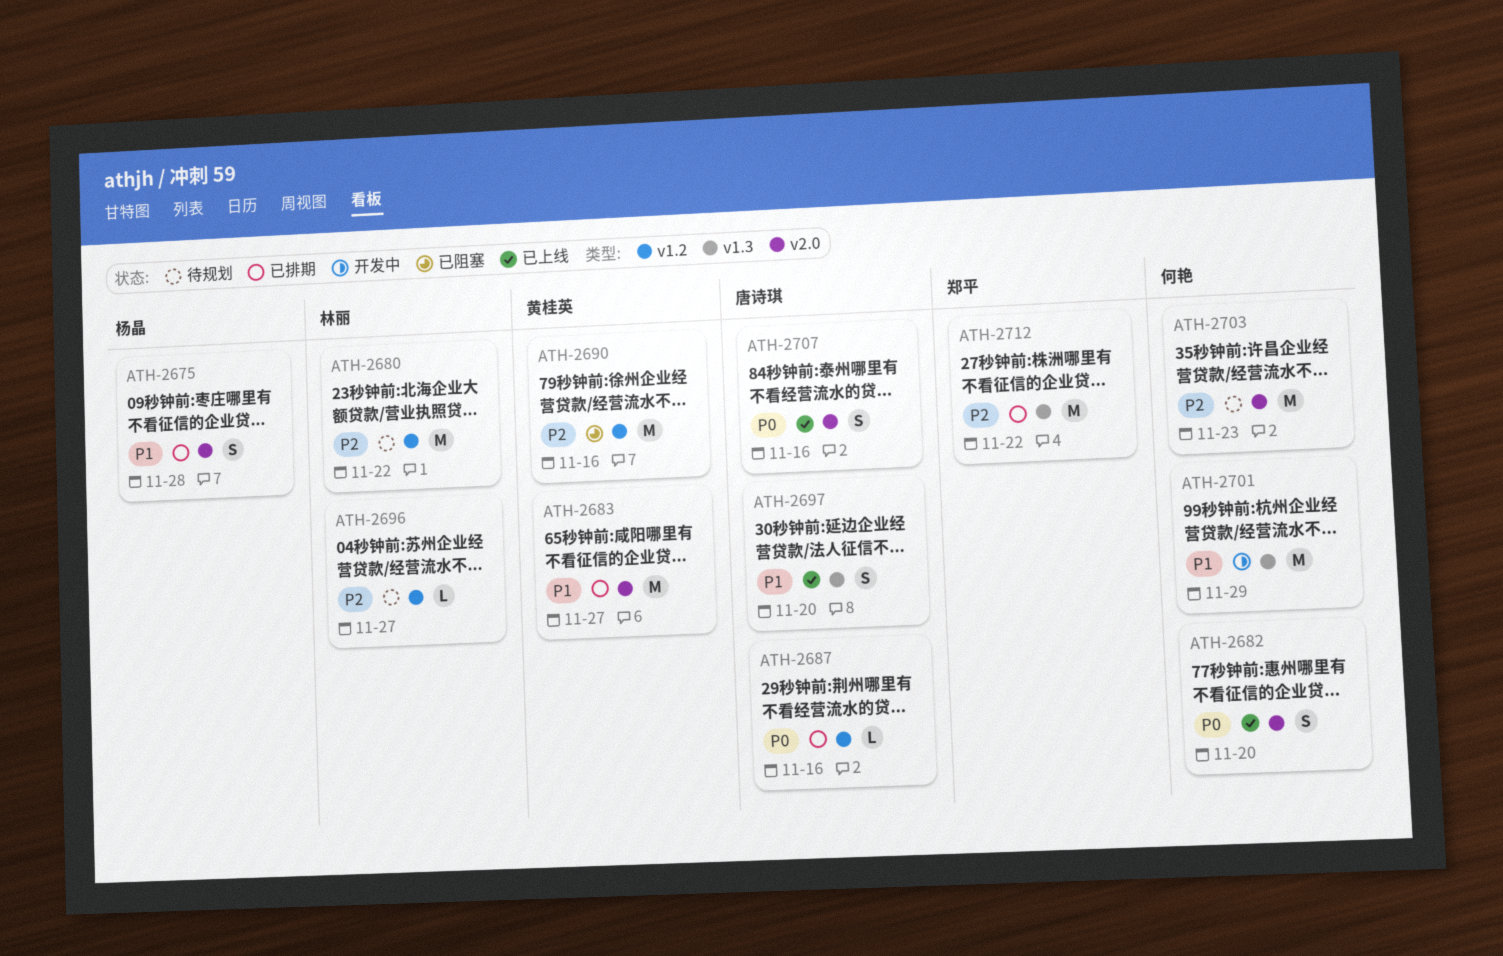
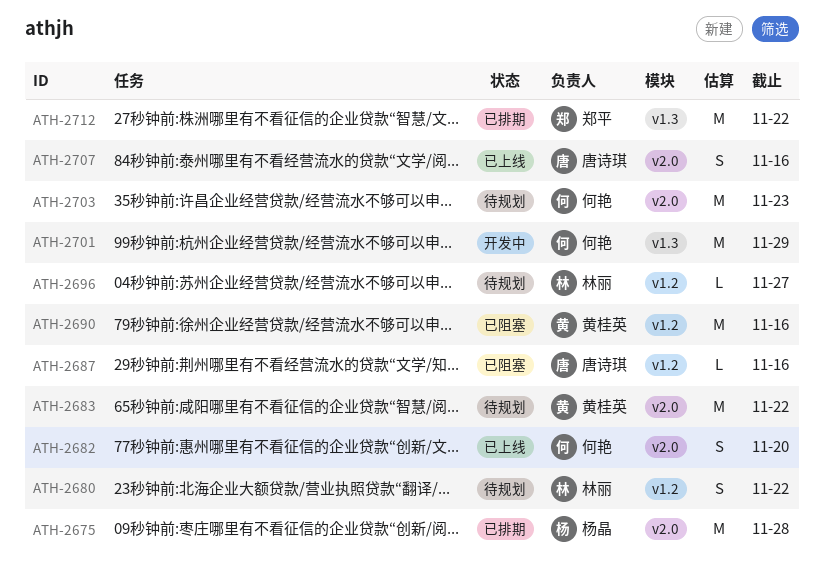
ATH-2675, estimate: S -> M
ATH-2680, estimate: M -> S
ATH-2683, status: 已排期 -> 待规划
ATH-2683, due: Nov 27 -> Nov 22
ATH-2687, status: 已排期 -> 已阻塞
ATH-2697: present -> none

